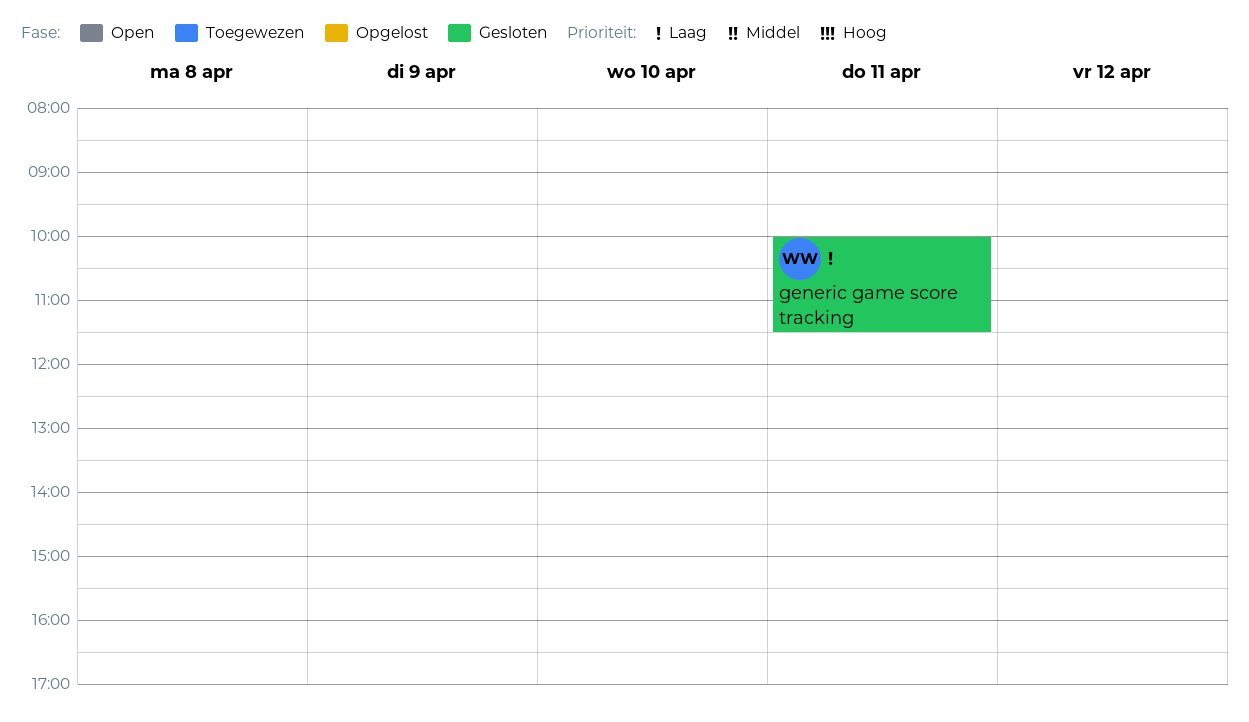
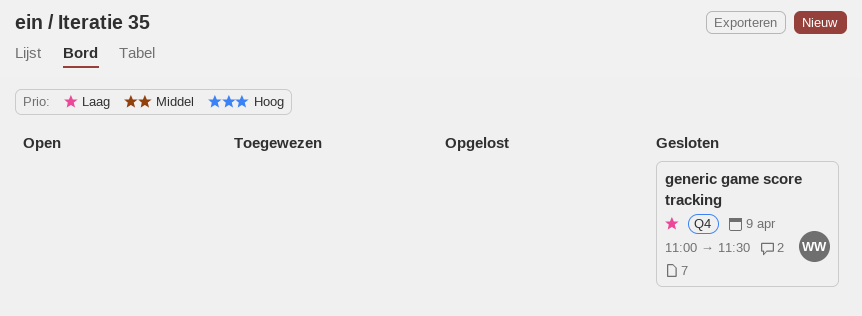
generic game score tracking, day: Apr 11 -> Apr 9
generic game score tracking, begins: 10:00 -> 11:00

